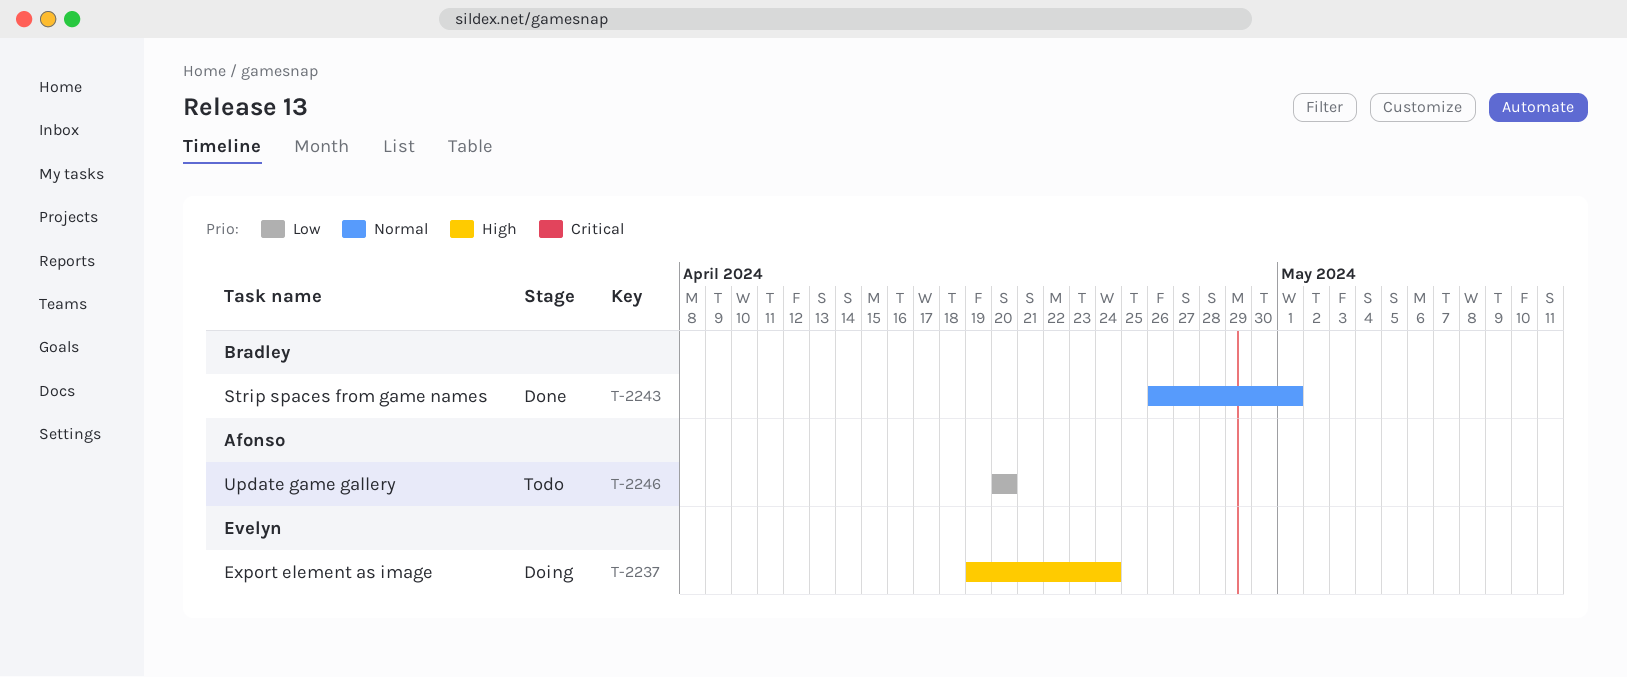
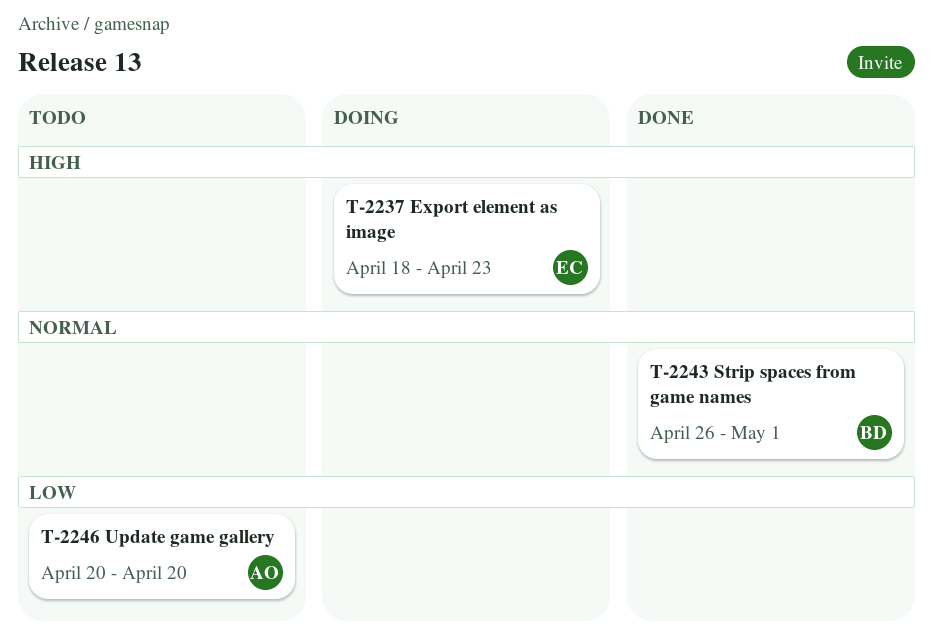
T-2237, start: Apr 19 -> Apr 18
T-2237, due: Apr 24 -> Apr 23

